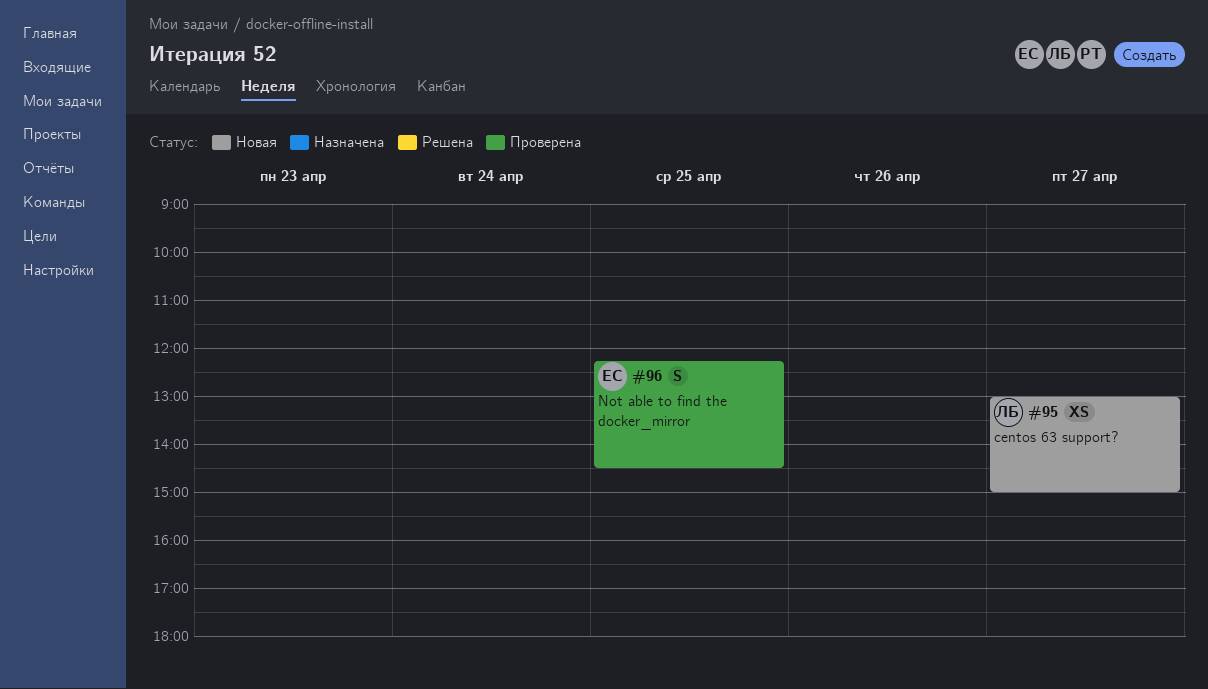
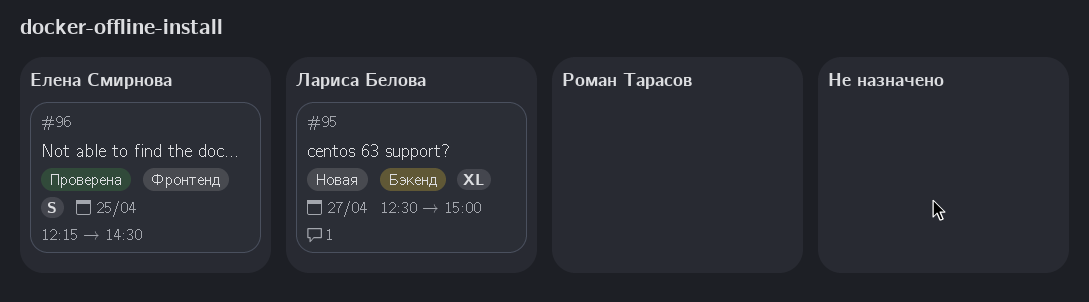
#95, estimate: XS -> XL
#95, begins: 13:00 -> 12:30

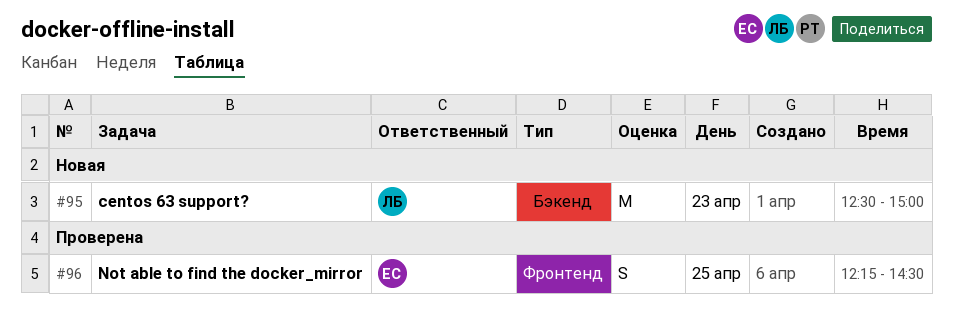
#95, estimate: XL -> M
#95, day: Apr 27 -> Apr 23

